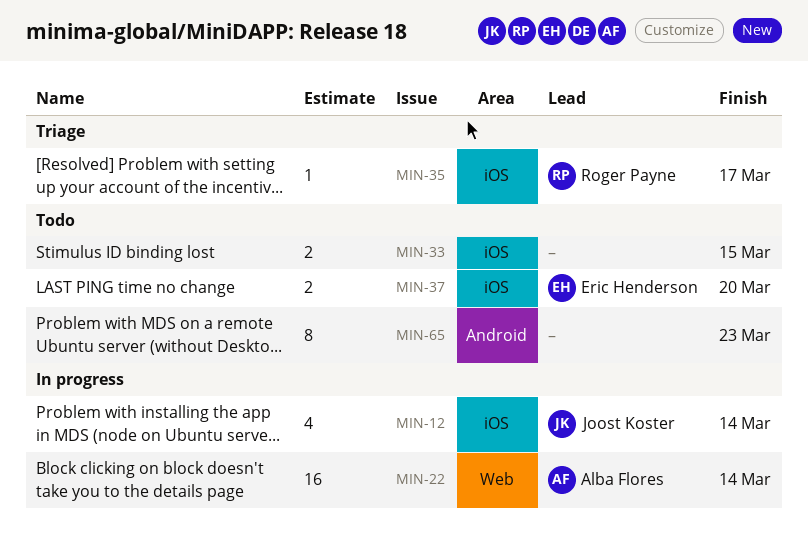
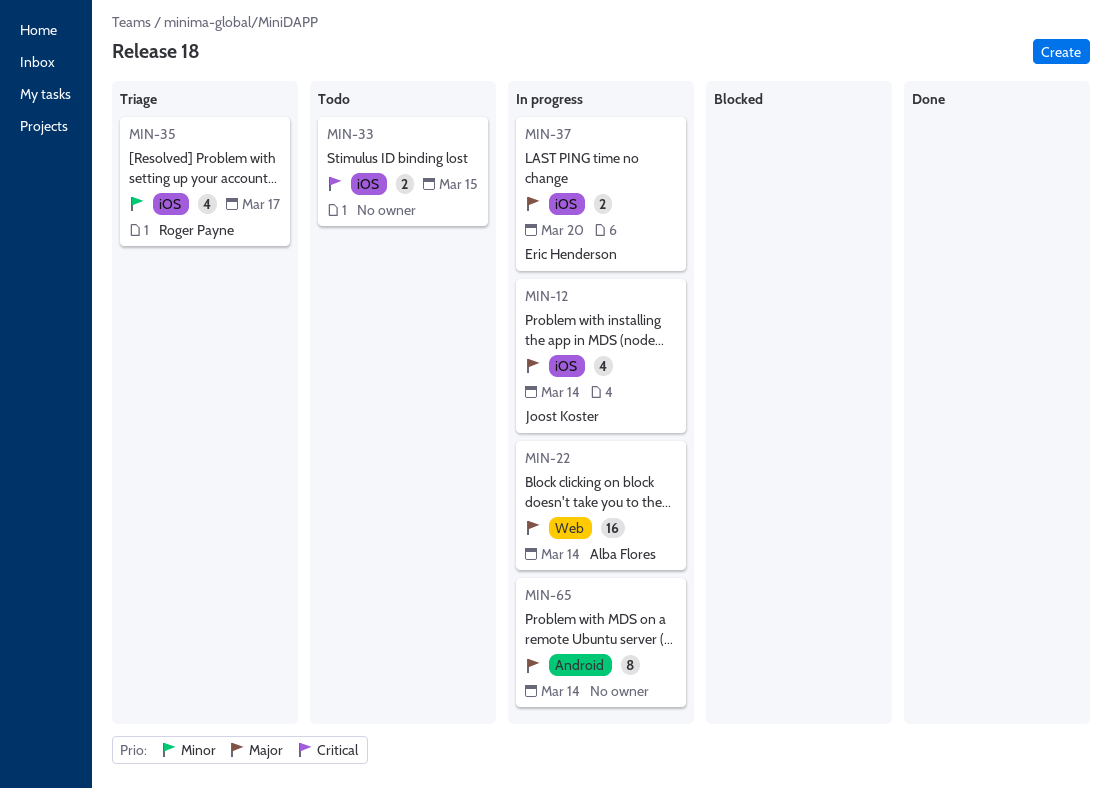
MIN-35, estimate: 1 -> 4
MIN-37, status: Todo -> In progress
MIN-65, status: Todo -> In progress
MIN-65, due: Mar 23 -> Mar 14

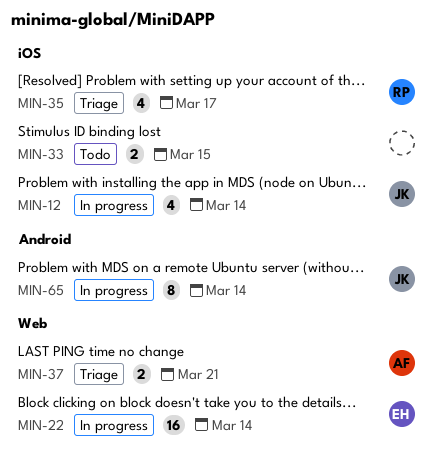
MIN-22, owner: Alba Flores -> Eric Henderson
MIN-37, status: In progress -> Triage
MIN-37, owner: Eric Henderson -> Alba Flores
MIN-37, label: iOS -> Web
MIN-37, due: Mar 20 -> Mar 21
MIN-65, owner: none -> Joost Koster

